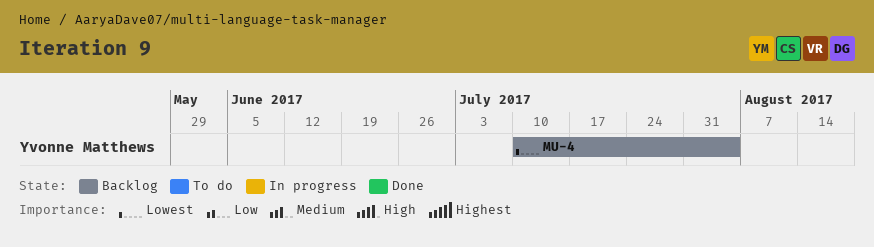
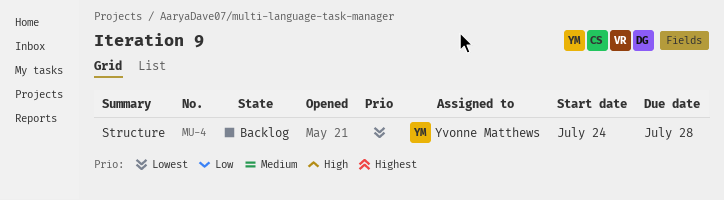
MU-4, start: Jul 10 -> Jul 24
MU-4, due: Aug 4 -> Jul 28

